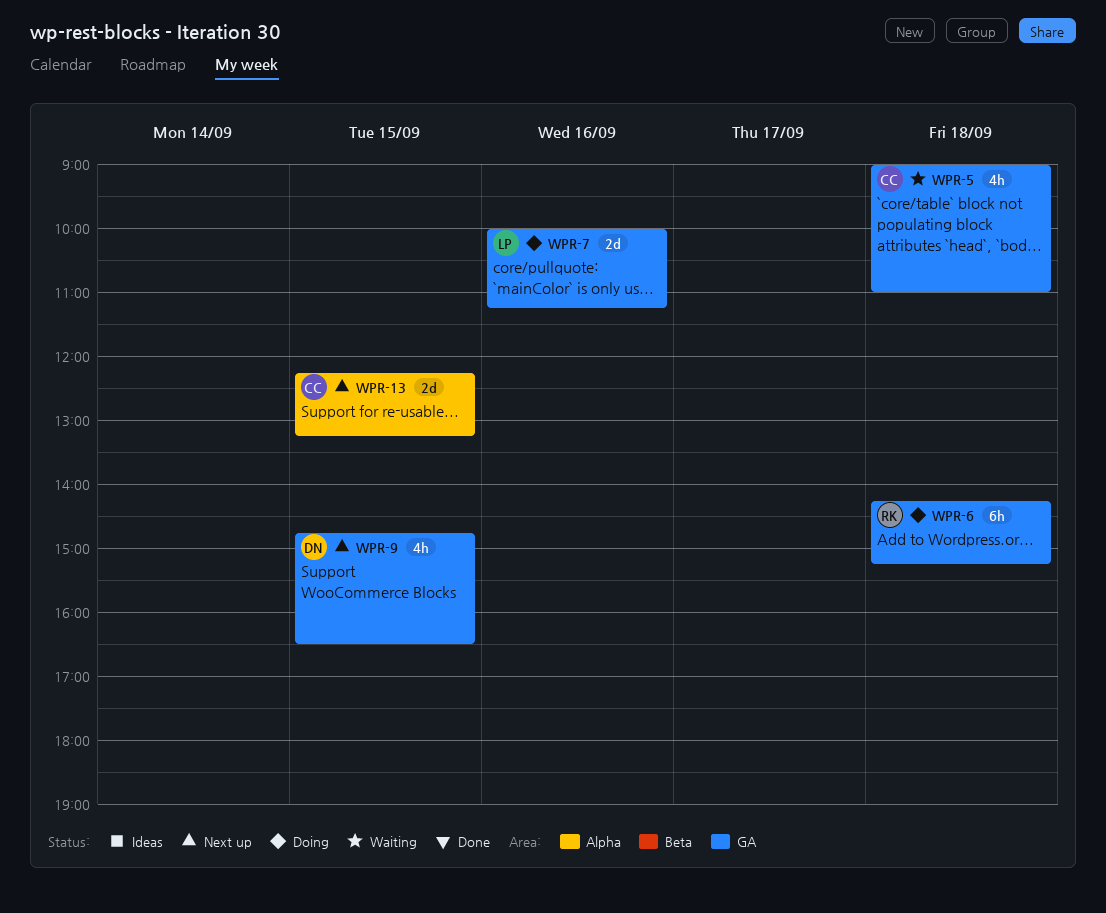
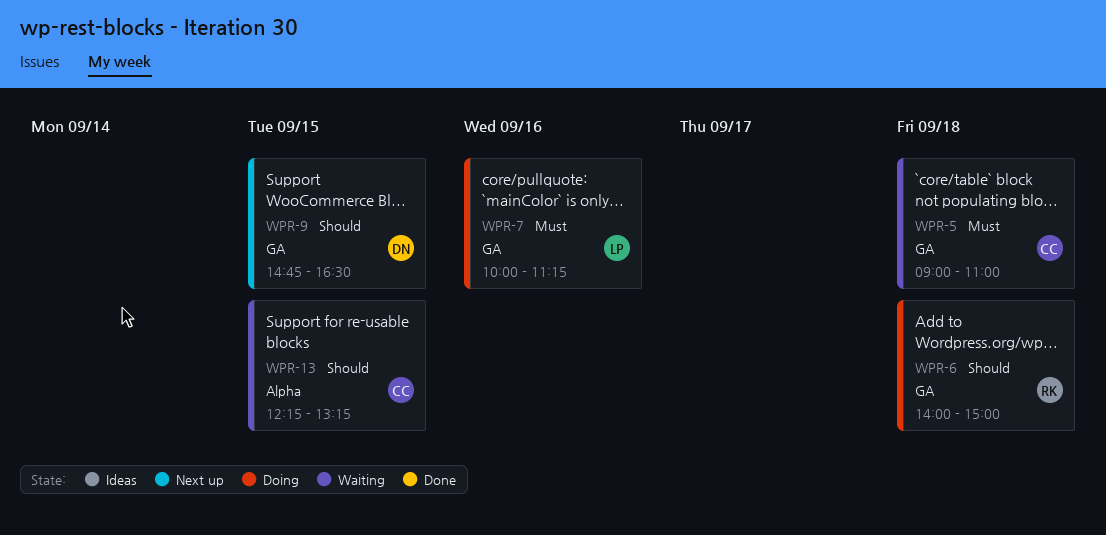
WPR-6, begins: 14:15 -> 14:00
WPR-6, ends: 15:15 -> 15:00
WPR-13, status: Next up -> Waiting

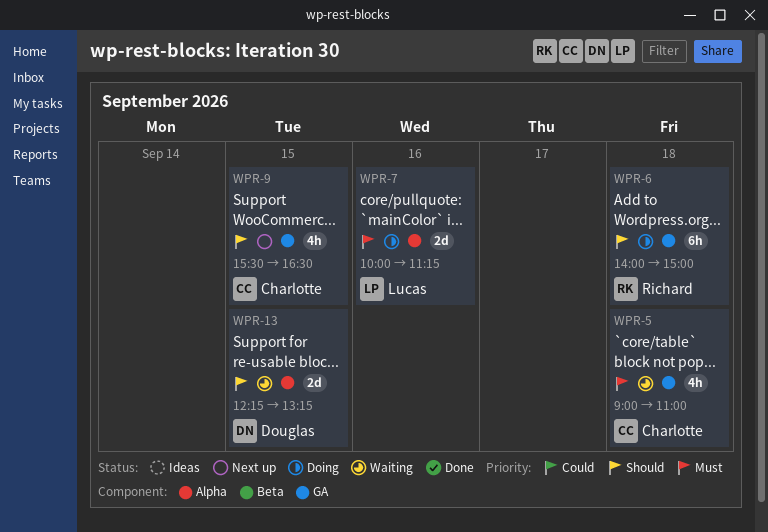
WPR-7, label: GA -> Alpha
WPR-9, owner: Douglas -> Charlotte
WPR-9, begins: 14:45 -> 15:30
WPR-13, owner: Charlotte -> Douglas

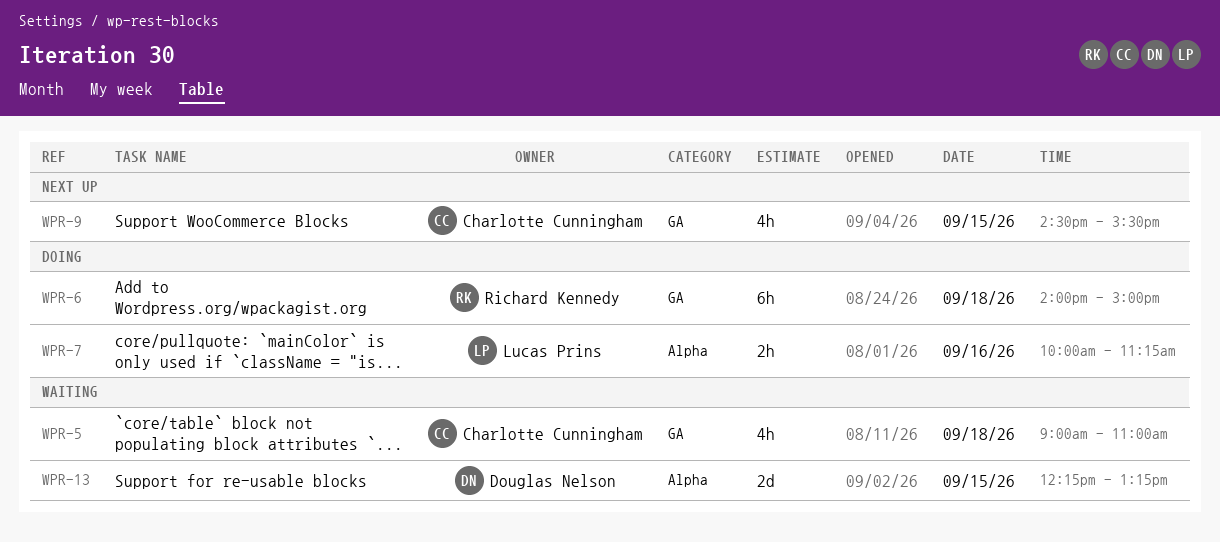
WPR-7, estimate: 2d -> 2h
WPR-9, begins: 15:30 -> 14:30
WPR-9, ends: 16:30 -> 15:30

